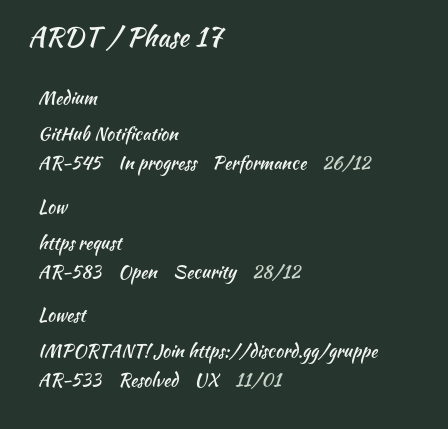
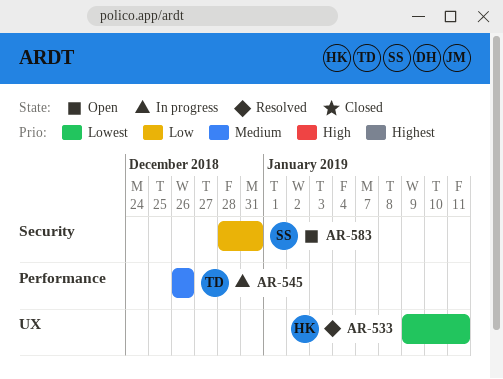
AR-583, due: Dec 28 -> Dec 31

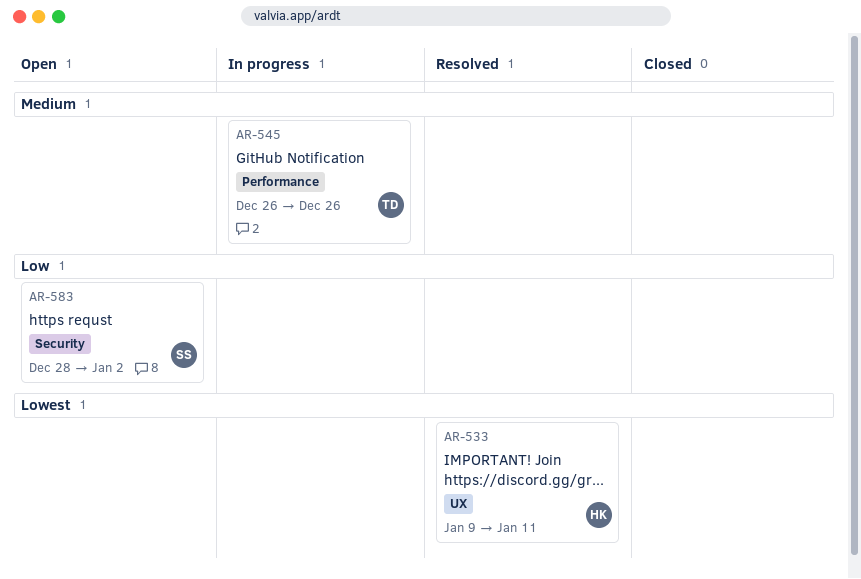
AR-583, due: Dec 31 -> Jan 2

